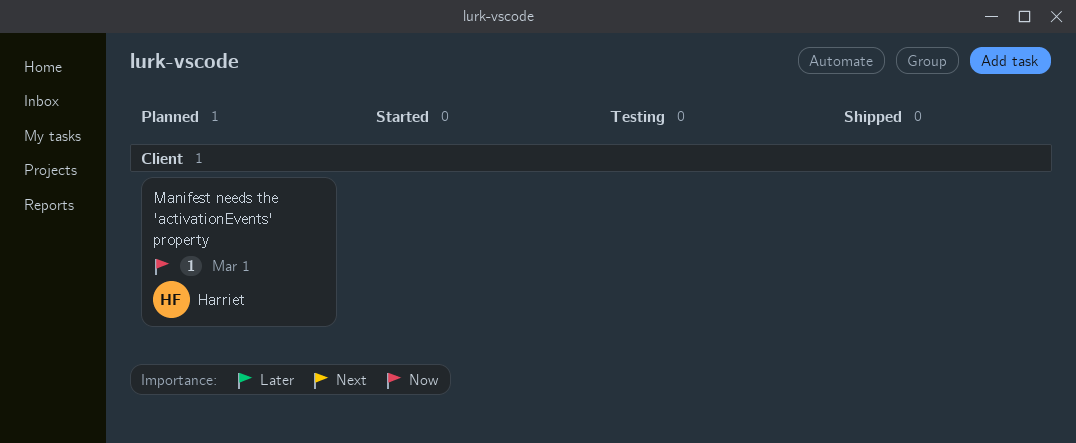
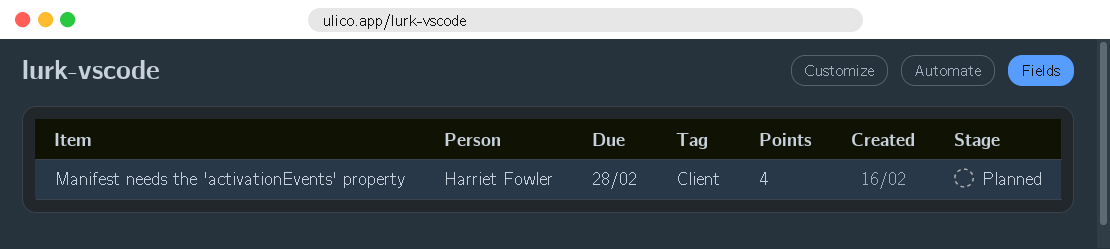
Manifest needs the 'activationEvents' property, estimate: 1 -> 4
Manifest needs the 'activationEvents' property, due: Mar 1 -> Feb 28

